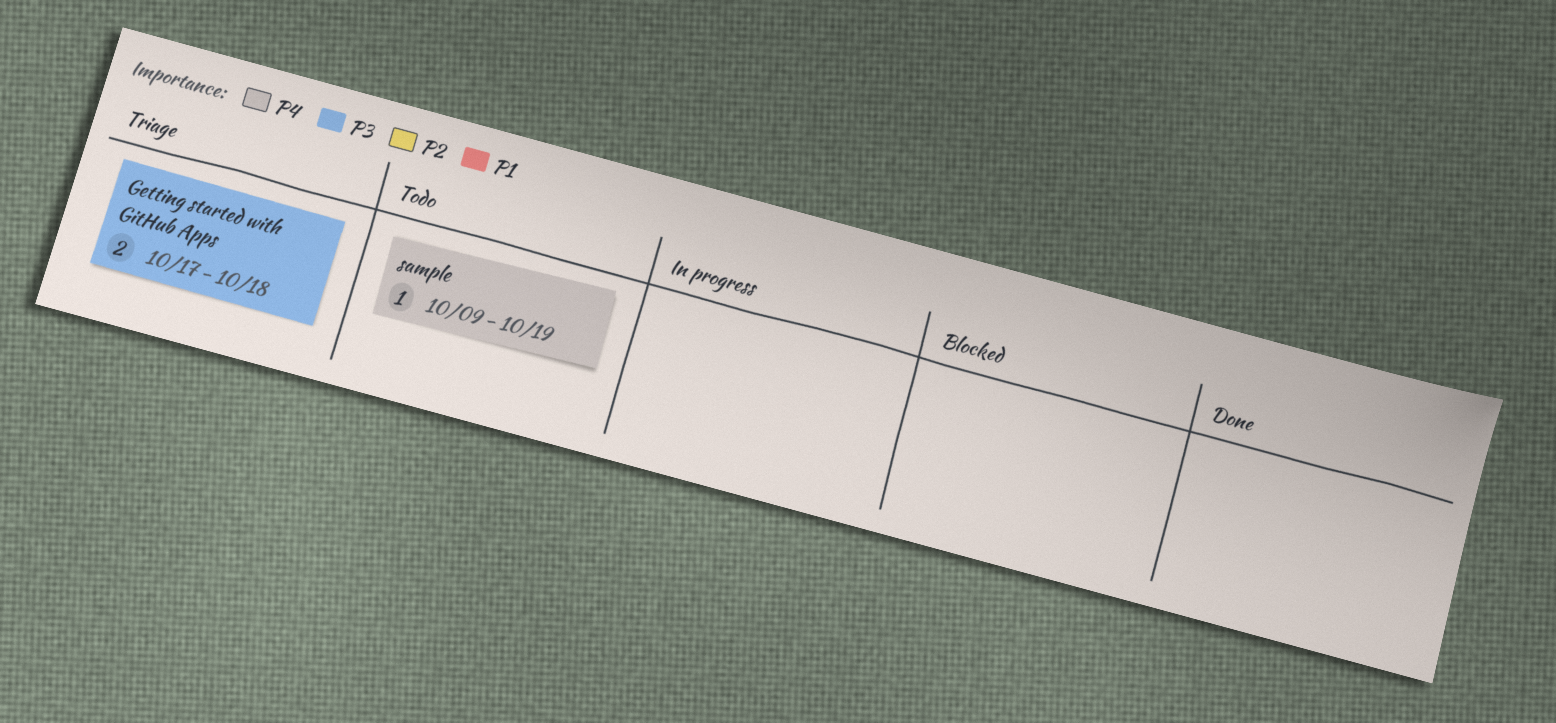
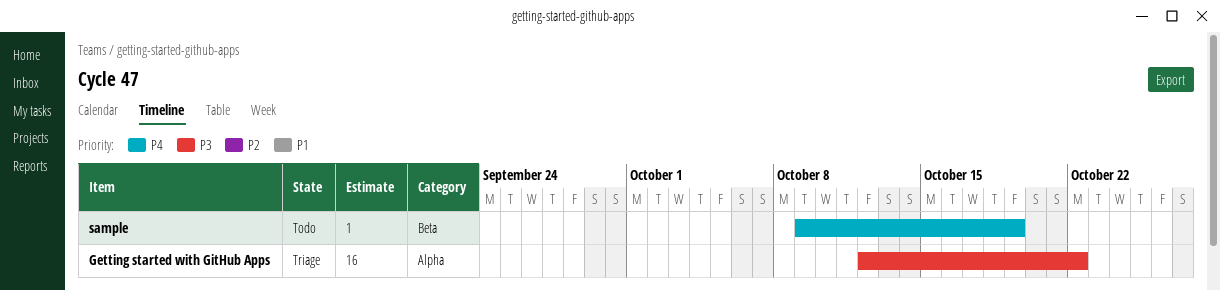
Getting started with GitHub Apps, estimate: 2 -> 16
Getting started with GitHub Apps, start: Oct 17 -> Oct 12
Getting started with GitHub Apps, due: Oct 18 -> Oct 22

